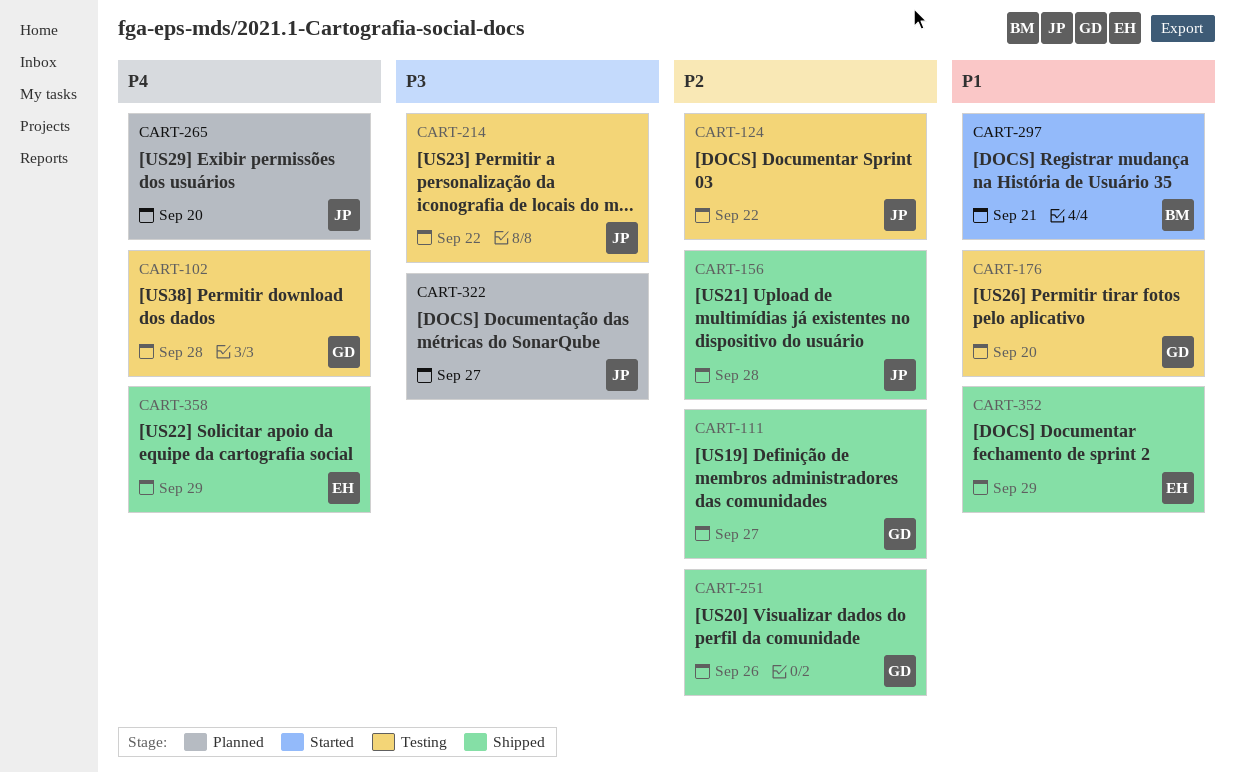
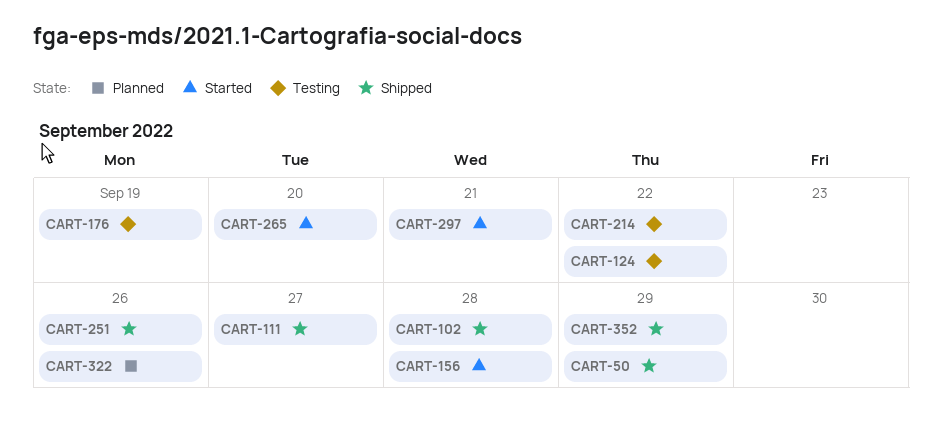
CART-50: none -> present
CART-102, status: Testing -> Shipped
CART-156, status: Shipped -> Started
CART-176, due: Sep 20 -> Sep 19
CART-265, status: Planned -> Started
CART-322, due: Sep 27 -> Sep 26
CART-358: present -> none

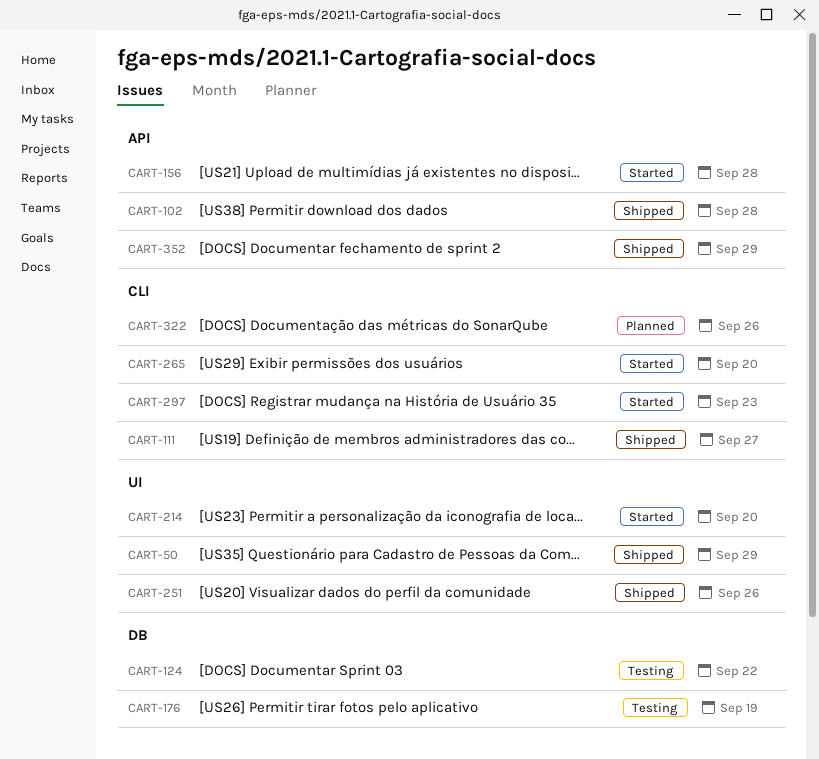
CART-214, status: Testing -> Started
CART-214, due: Sep 22 -> Sep 20
CART-297, due: Sep 21 -> Sep 23

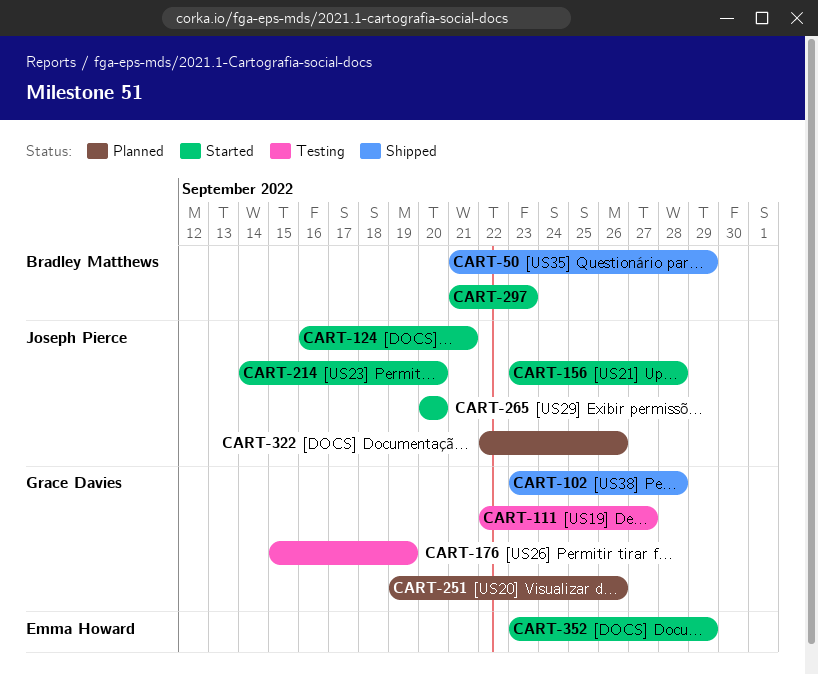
CART-111, status: Shipped -> Testing
CART-124, status: Testing -> Started
CART-124, due: Sep 22 -> Sep 21
CART-251, status: Shipped -> Planned
CART-352, status: Shipped -> Started

